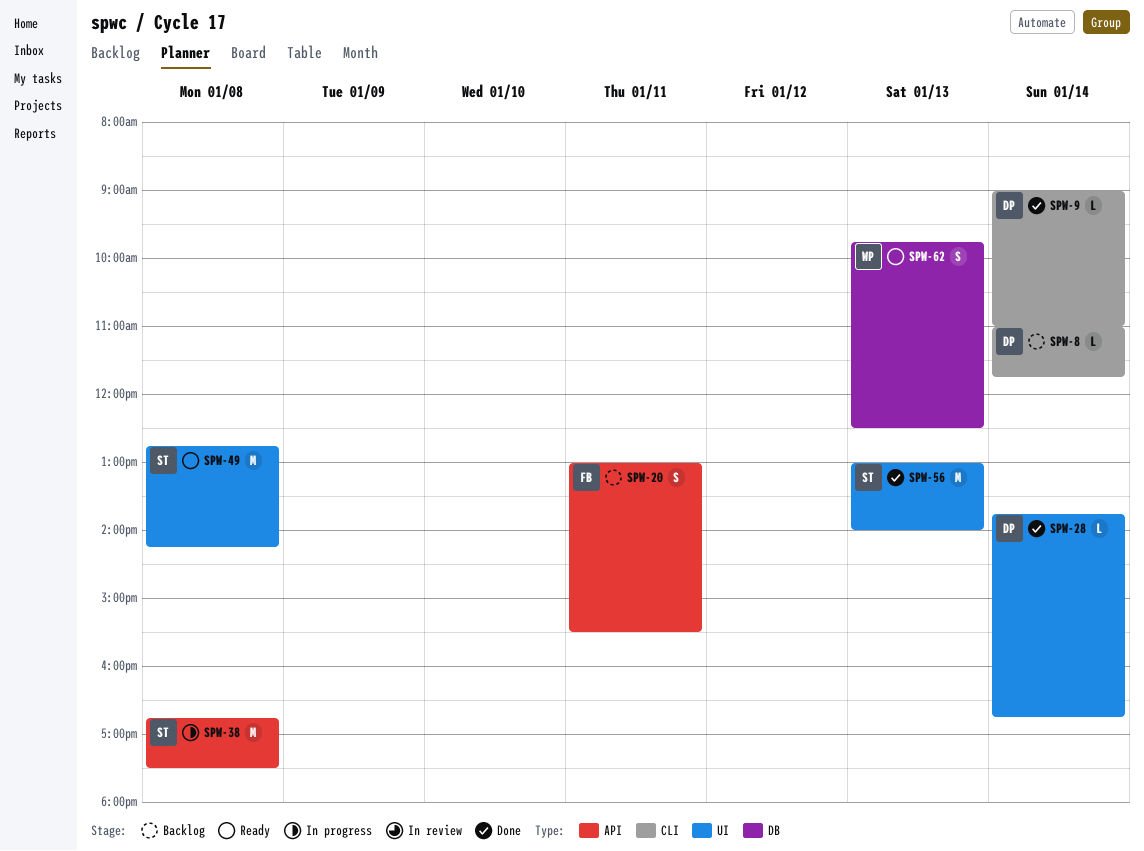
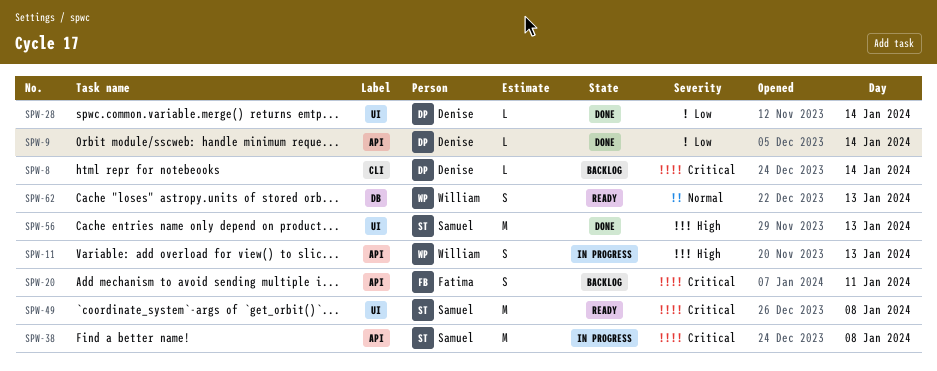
SPW-9, label: CLI -> API
SPW-11: none -> present

